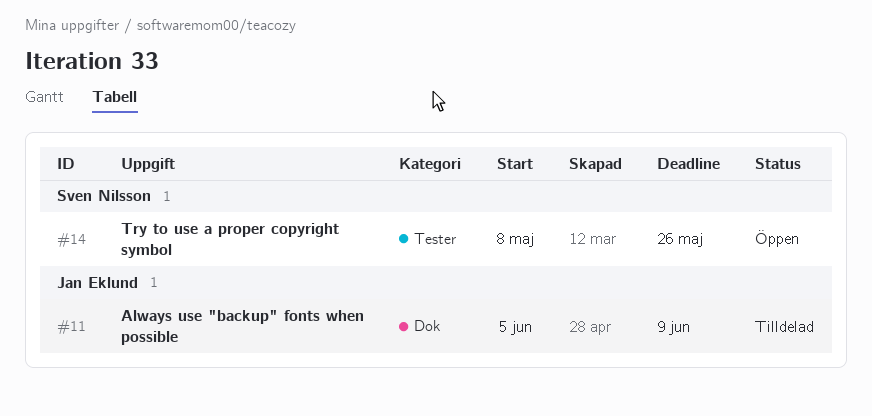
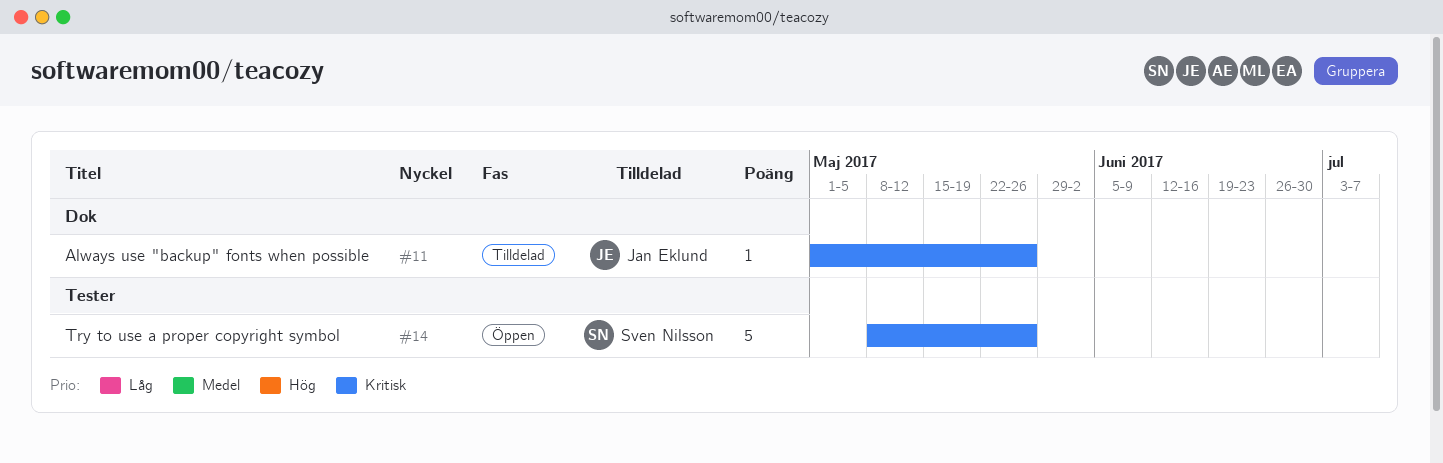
#11, start: Jun 5 -> May 1
#11, due: Jun 9 -> May 26

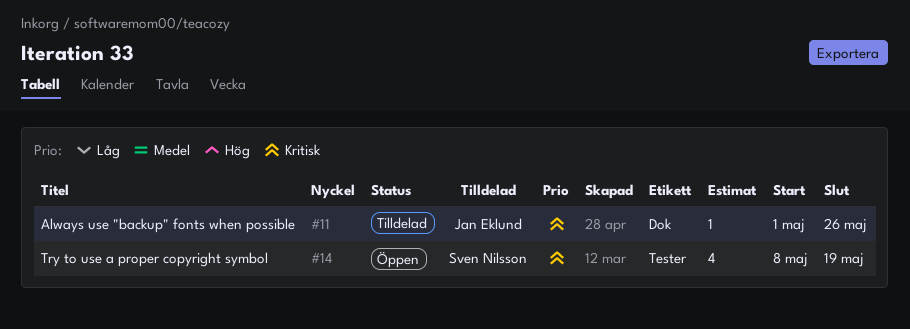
#14, estimate: 5 -> 4
#14, due: May 26 -> May 19

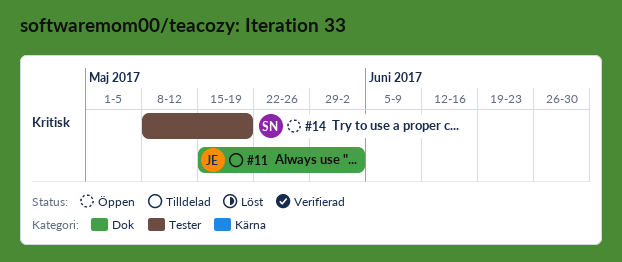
#11, start: May 1 -> May 15
#11, due: May 26 -> Jun 2

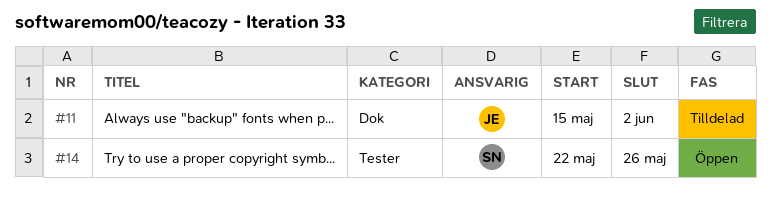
#14, start: May 8 -> May 22
#14, due: May 19 -> May 26

